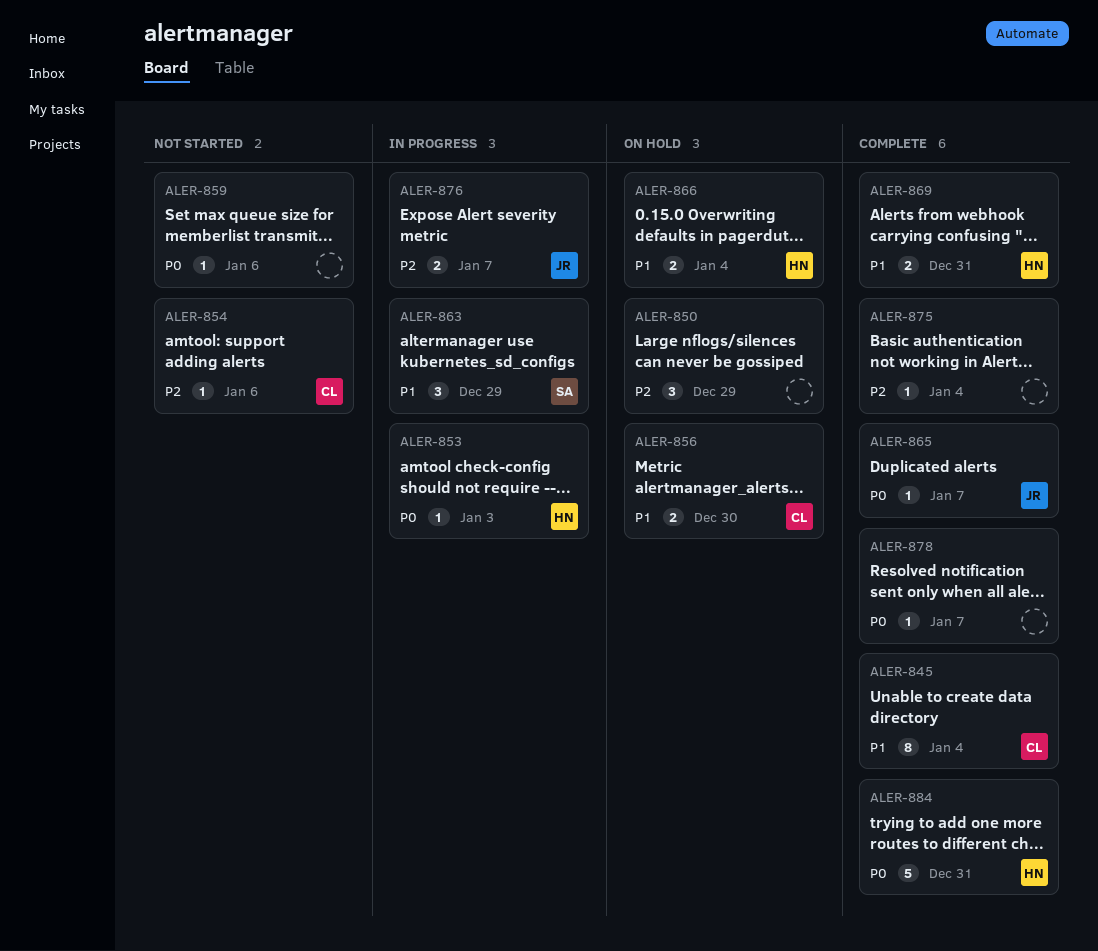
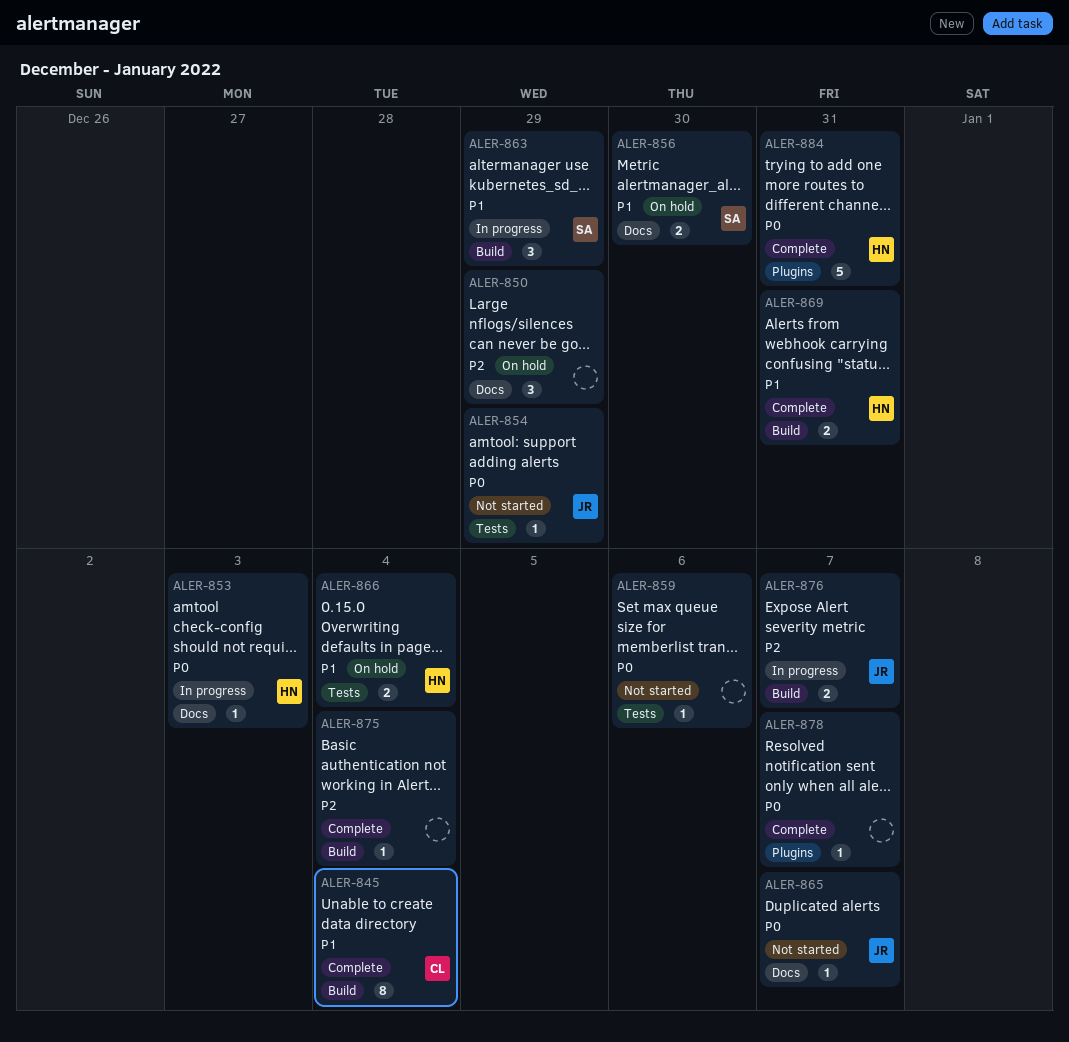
ALER-854, owner: CL -> JR
ALER-854, priority: P2 -> P0
ALER-854, due: Jan 6 -> Dec 29
ALER-856, owner: CL -> SA
ALER-865, status: Complete -> Not started

